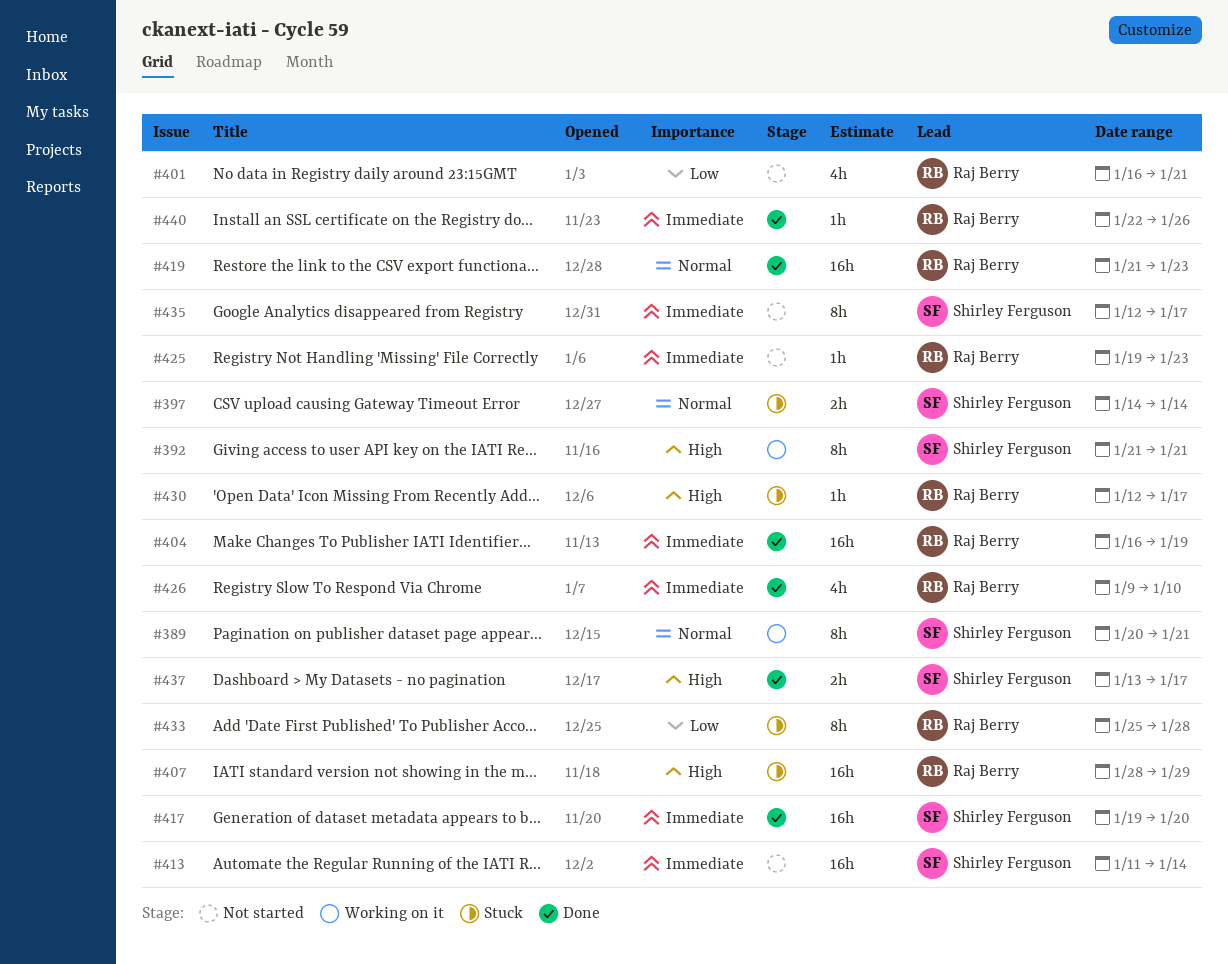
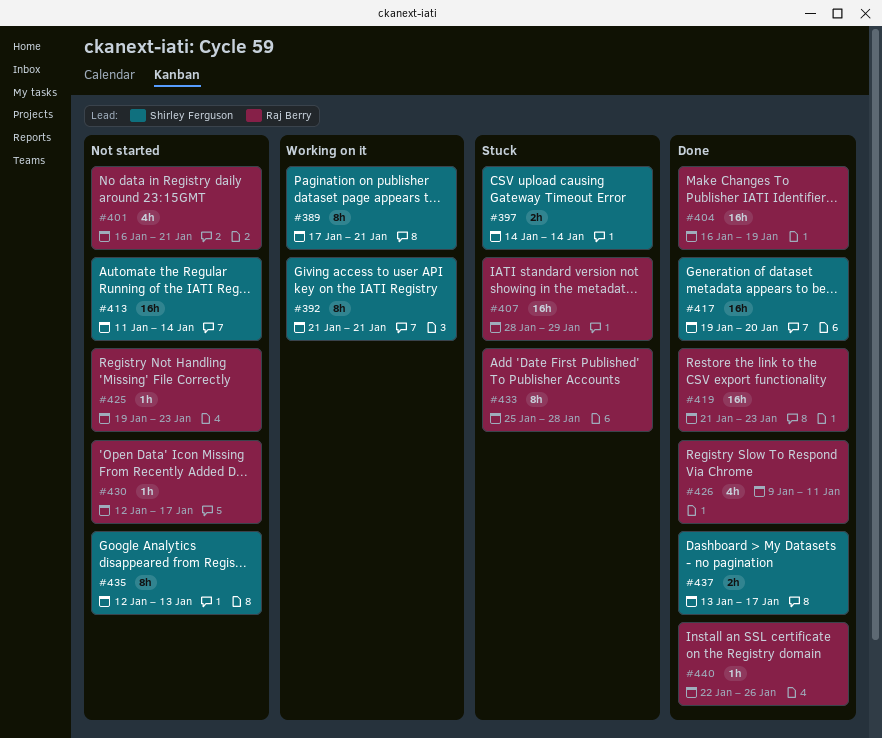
#389, start: Jan 20 -> Jan 17
#426, due: Jan 10 -> Jan 11
#430, status: Stuck -> Not started
#435, due: Jan 17 -> Jan 13

